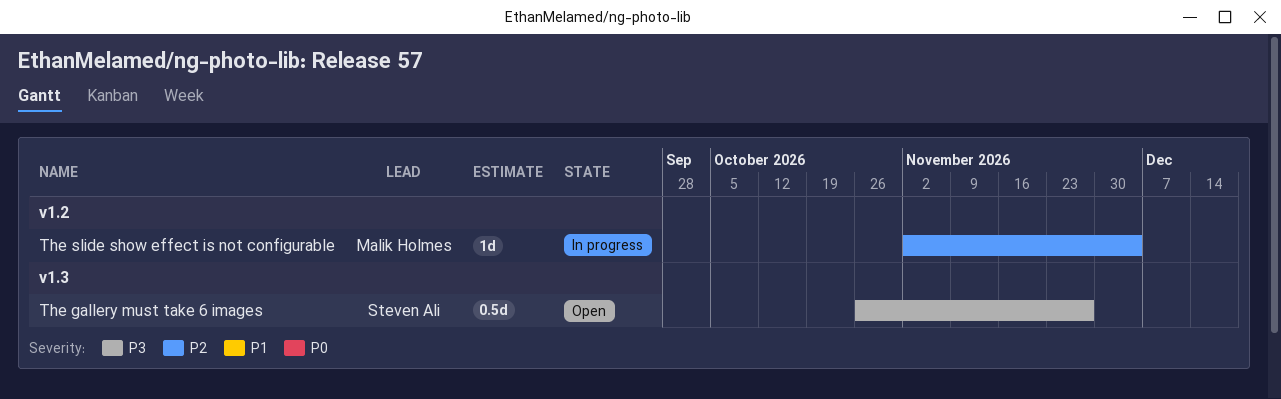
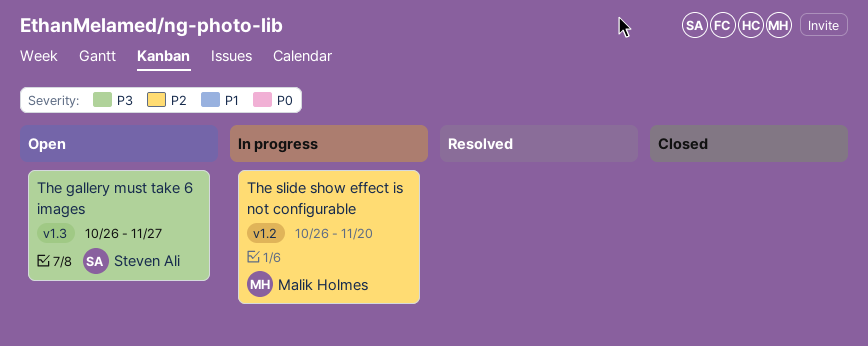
The slide show effect is not configurable, start: Nov 2 -> Oct 26
The slide show effect is not configurable, due: Dec 4 -> Nov 20

